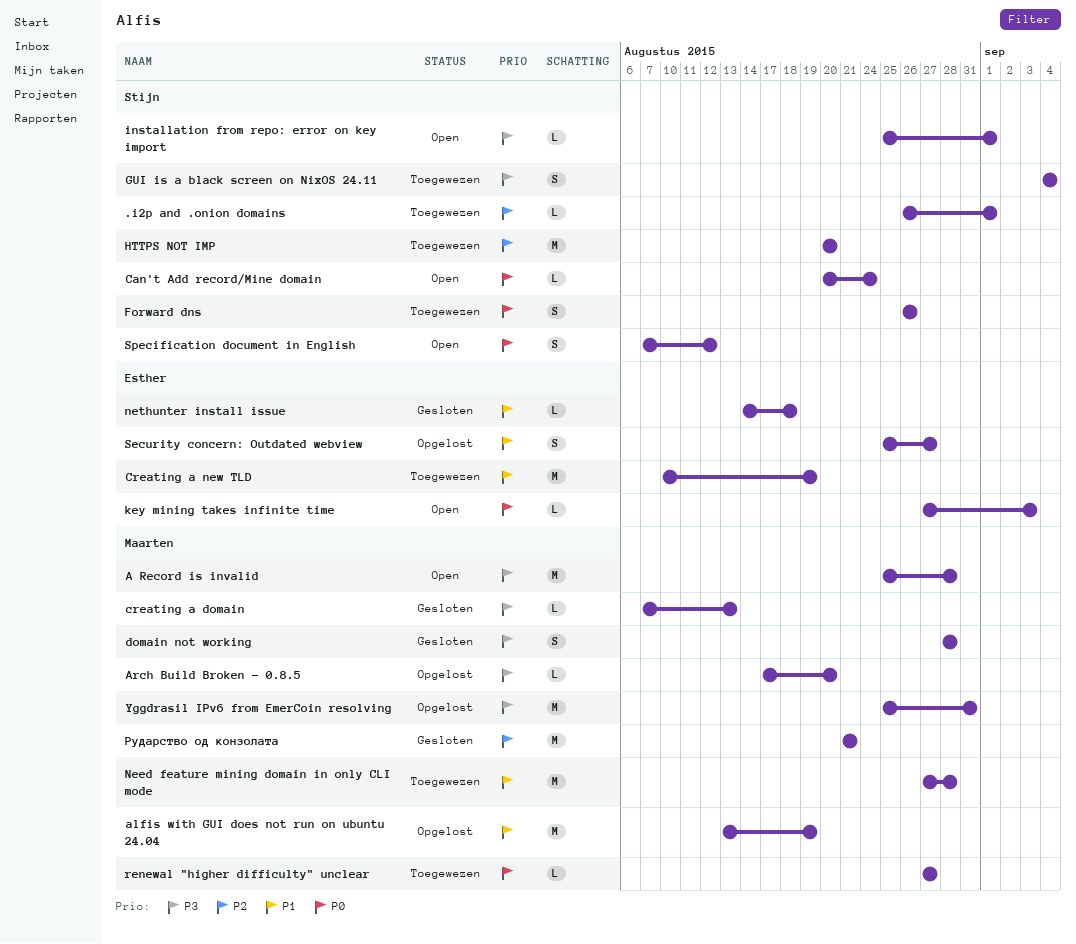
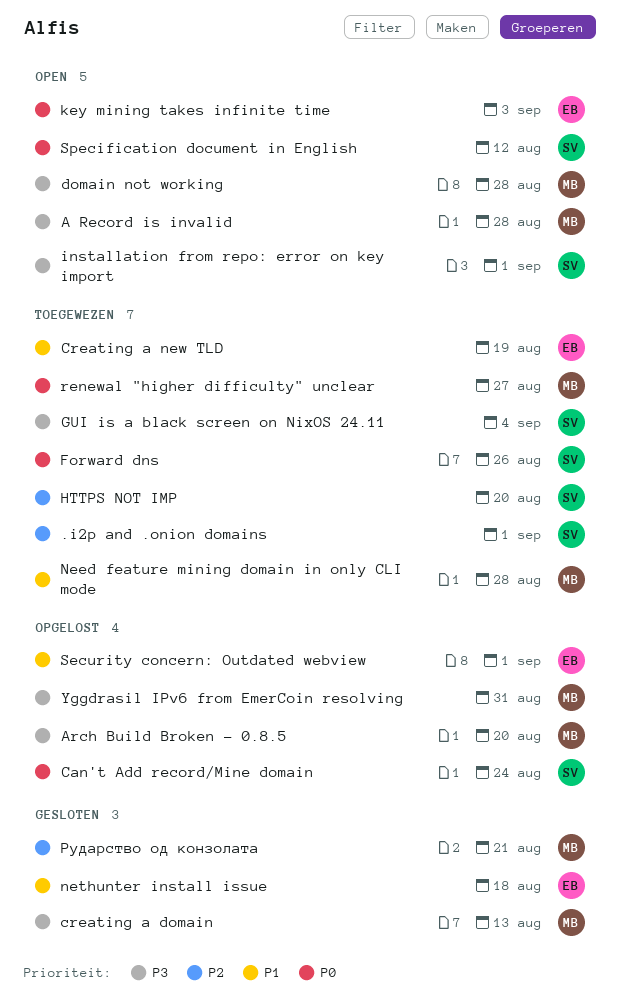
alfis with GUI does not run on ubuntu 24.04: present -> none
Can't Add record/Mine domain, status: Open -> Opgelost
domain not working, status: Gesloten -> Open
Security concern: Outdated webview, due: Aug 27 -> Sep 1

